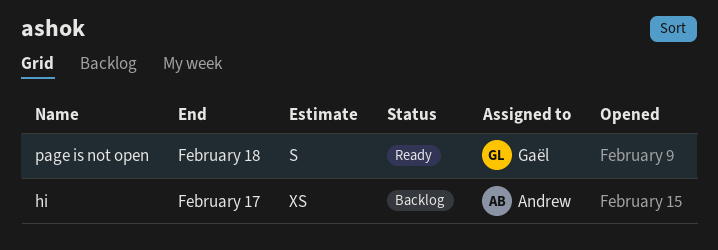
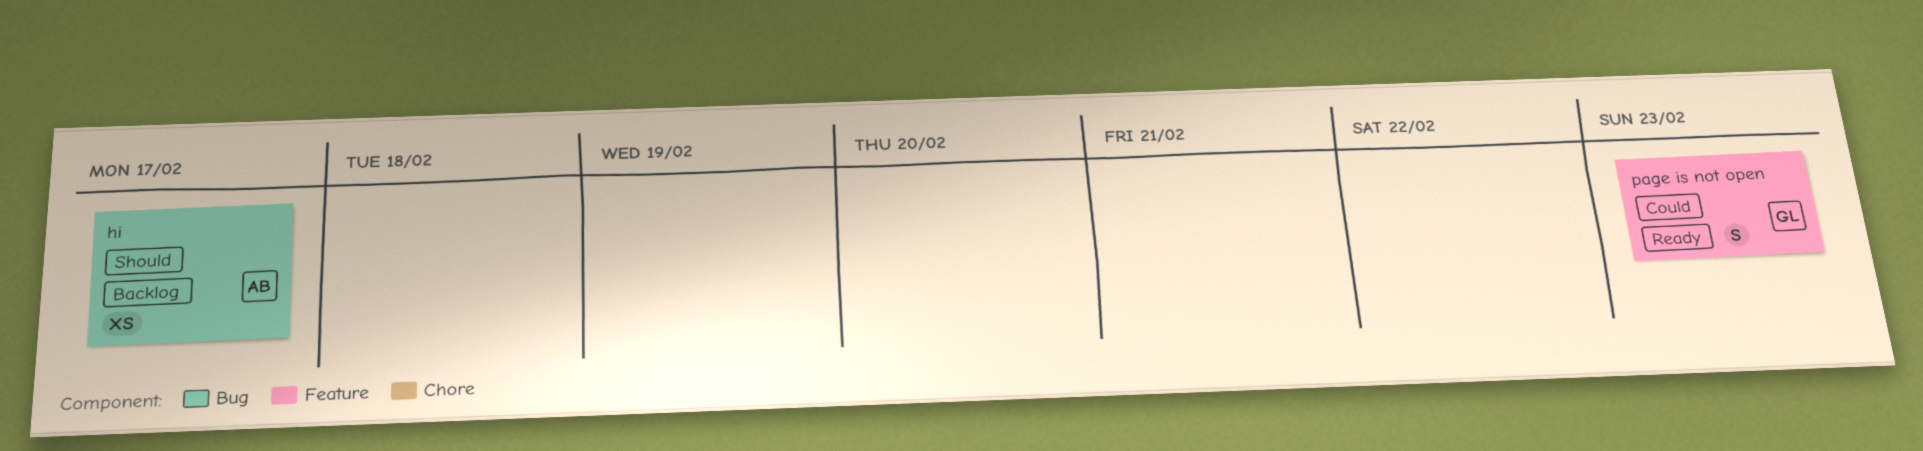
page is not open, due: Feb 18 -> Feb 23

